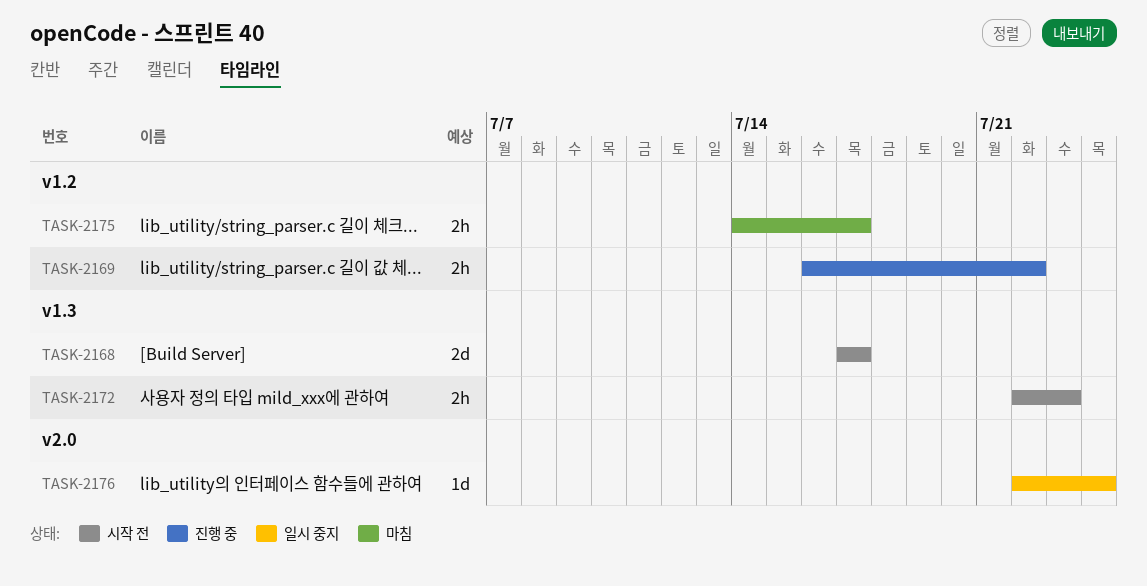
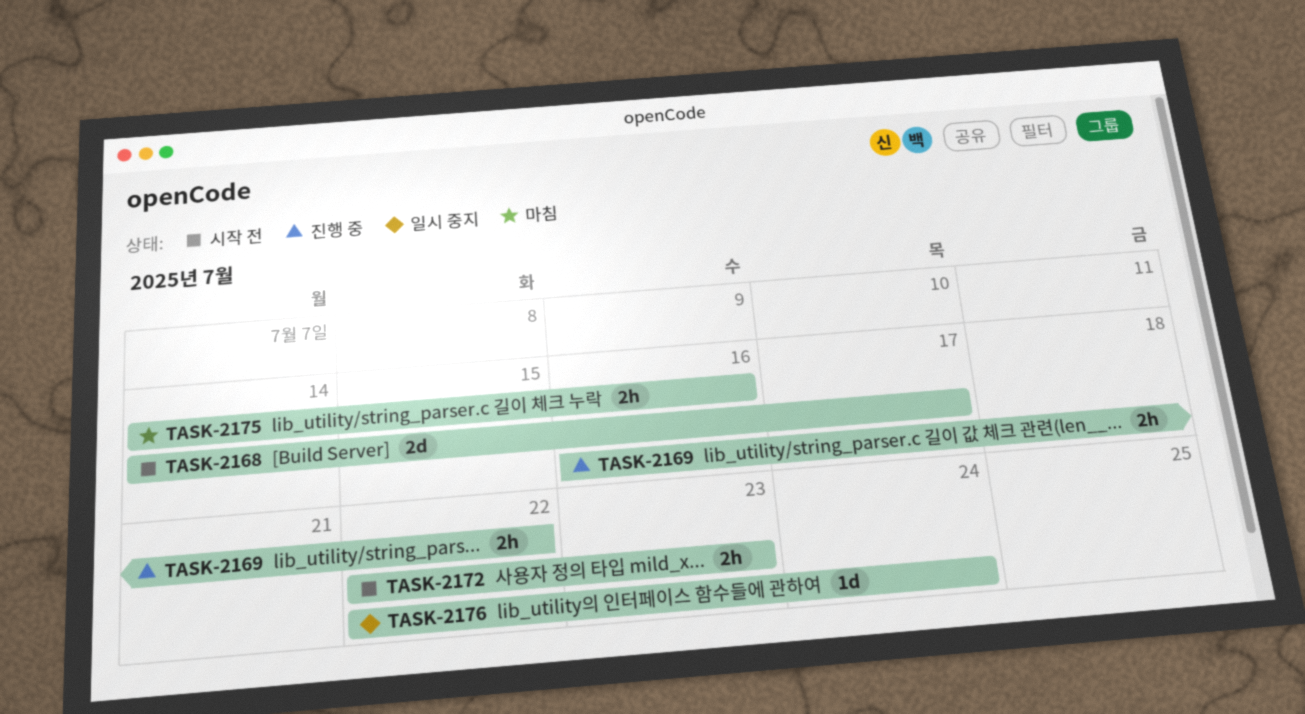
TASK-2168, start: Jul 17 -> Jul 14
TASK-2175, due: Jul 17 -> Jul 16

